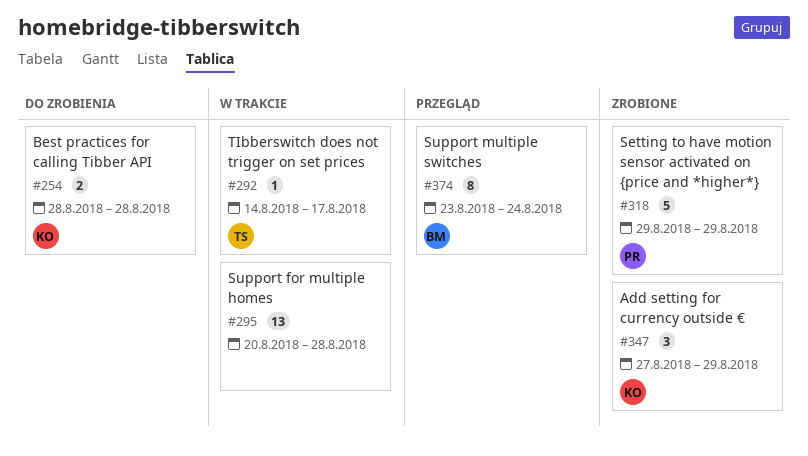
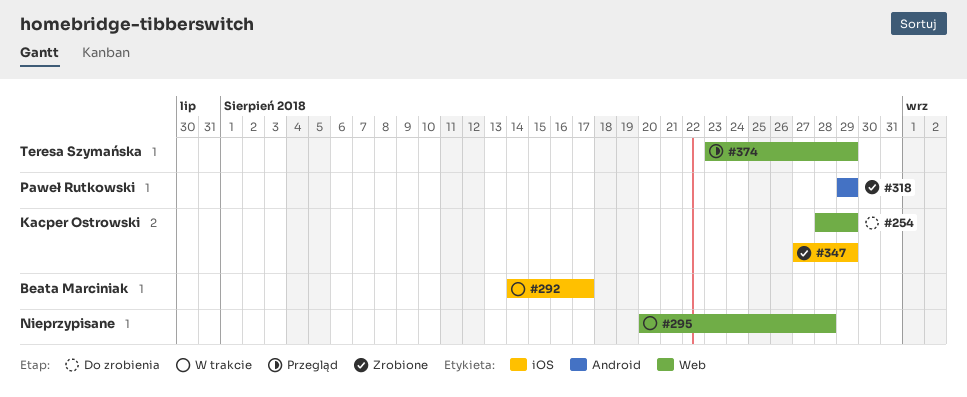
#254, due: Aug 28 -> Aug 29
#292, owner: Teresa Szymańska -> Beata Marciniak
#374, owner: Beata Marciniak -> Teresa Szymańska
#374, due: Aug 24 -> Aug 29

